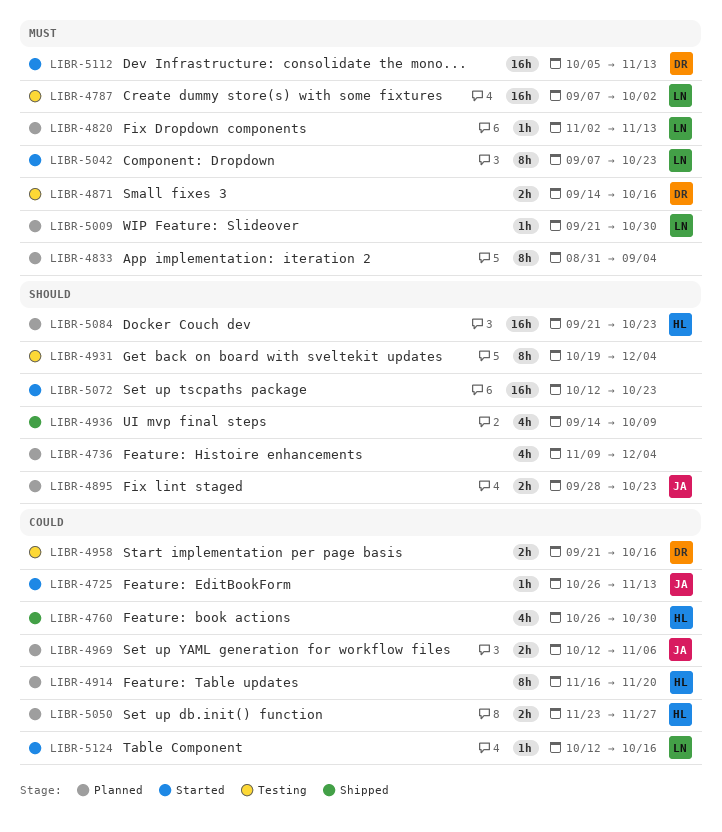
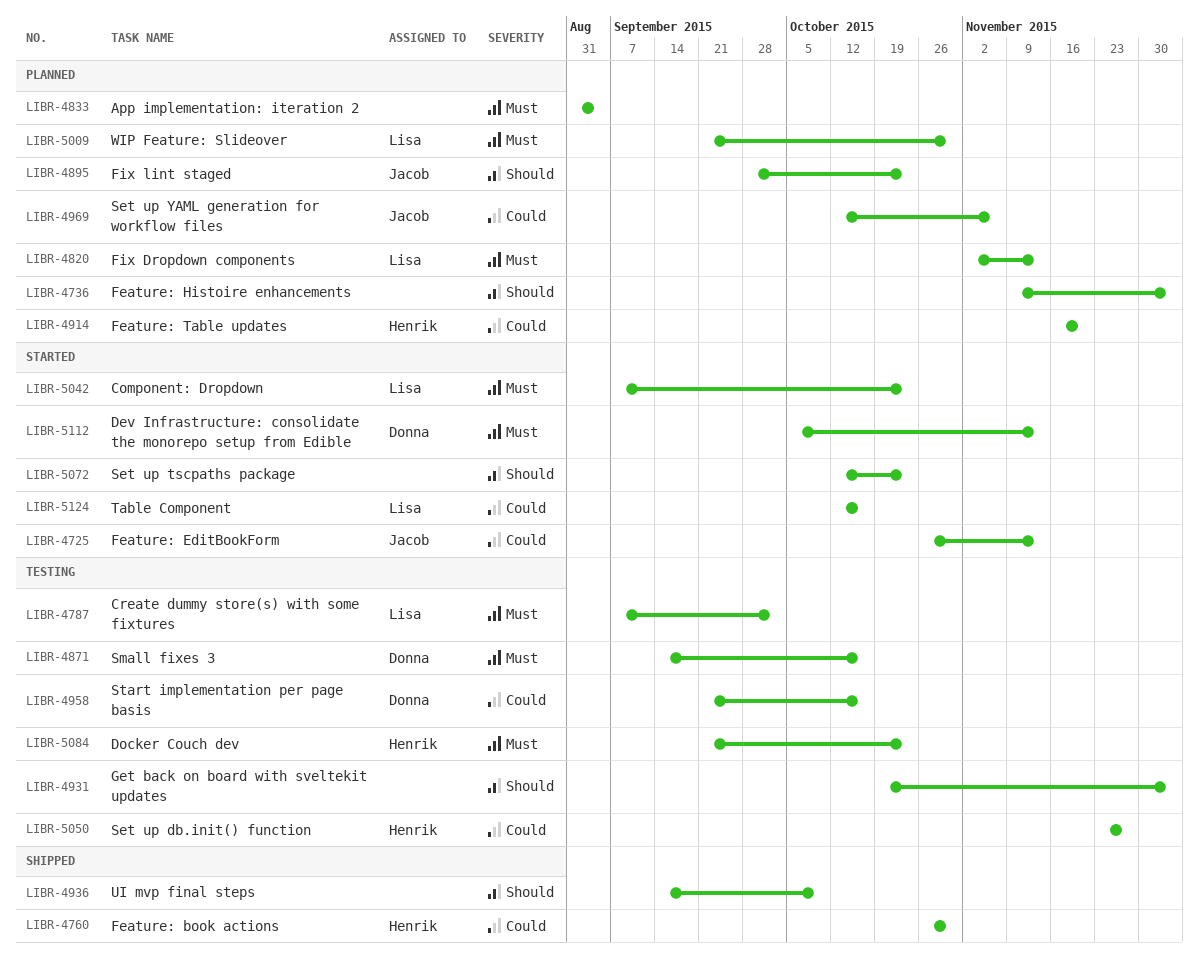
LIBR-5050, status: Planned -> Testing
LIBR-5084, status: Planned -> Testing
LIBR-5084, priority: Should -> Must

